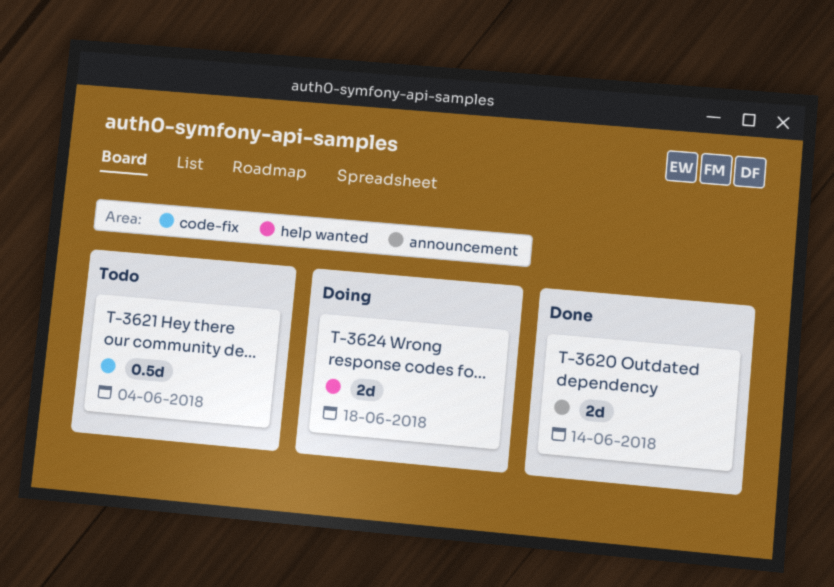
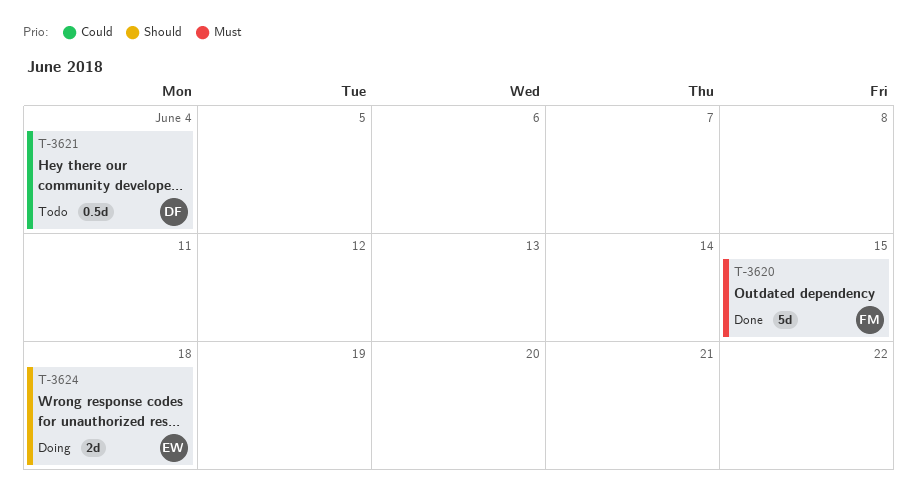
T-3620, estimate: 2d -> 5d
T-3620, due: Jun 14 -> Jun 15

